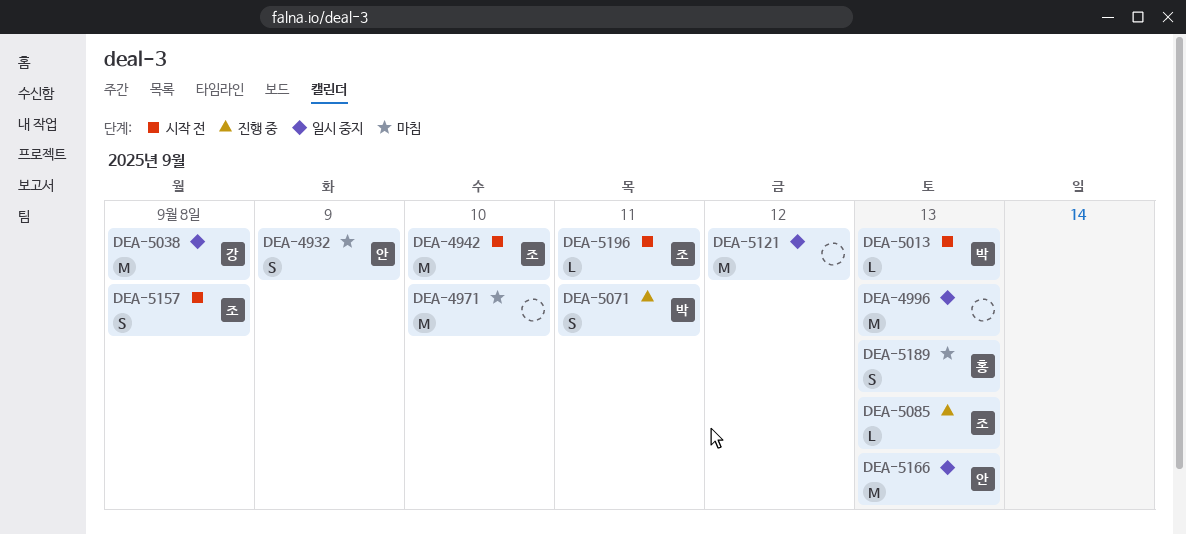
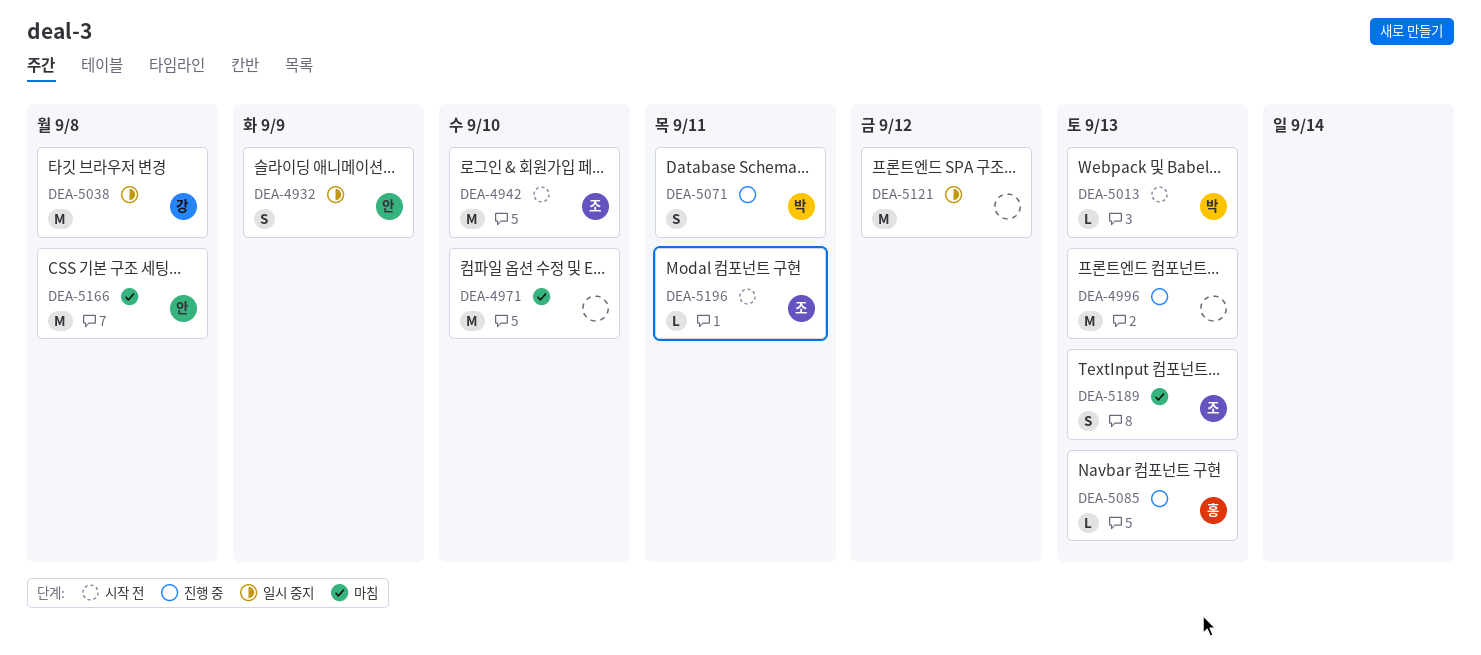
DEA-4932, status: 마침 -> 일시 중지
DEA-4996, status: 일시 중지 -> 진행 중
DEA-5085, owner: 조 -> 홍
DEA-5157: present -> none
DEA-5166, status: 일시 중지 -> 마침
DEA-5166, due: Sep 13 -> Sep 8
DEA-5189, owner: 홍 -> 조

